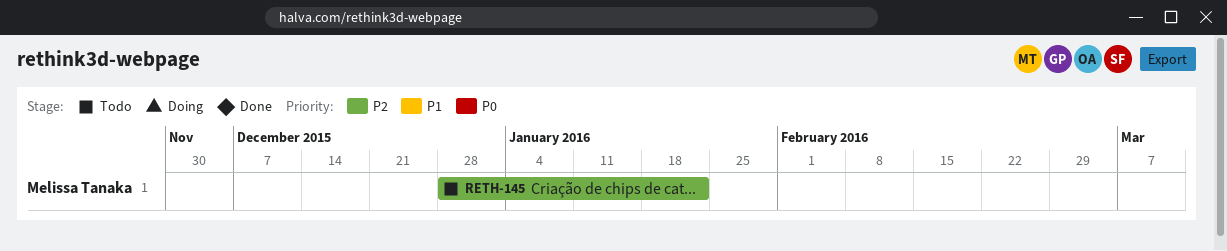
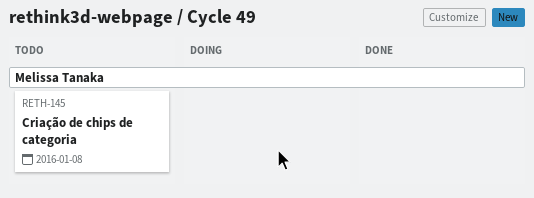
RETH-145, due: Jan 22 -> Jan 8

